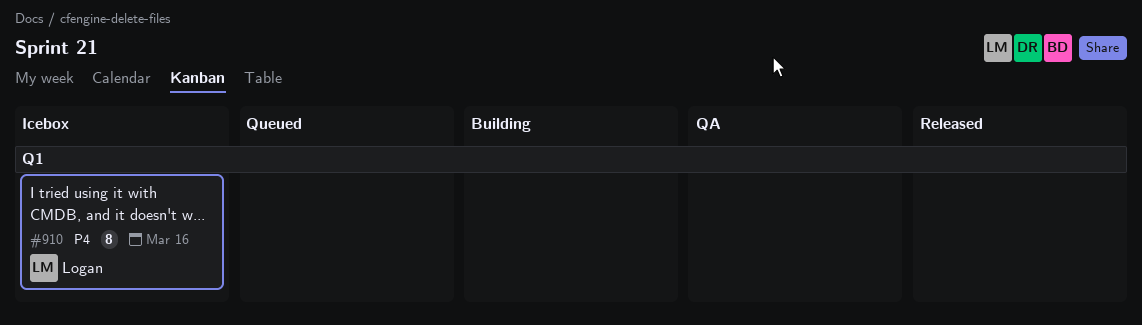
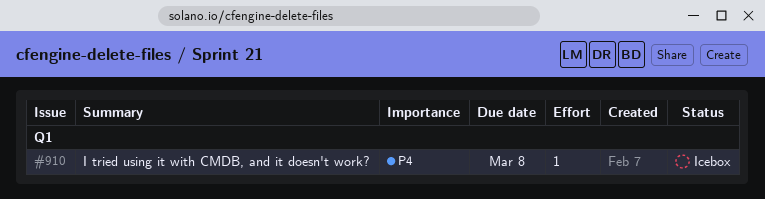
#910, estimate: 8 -> 1
#910, due: Mar 16 -> Mar 8

